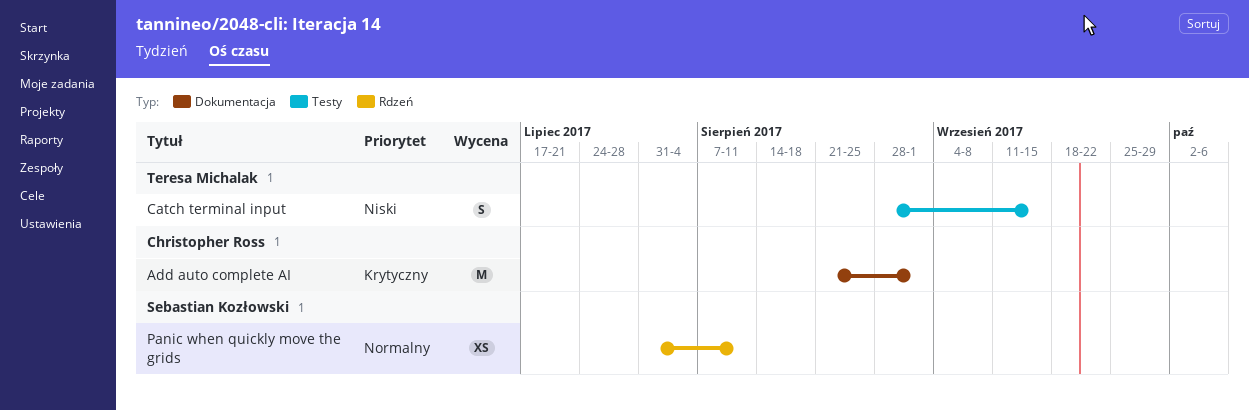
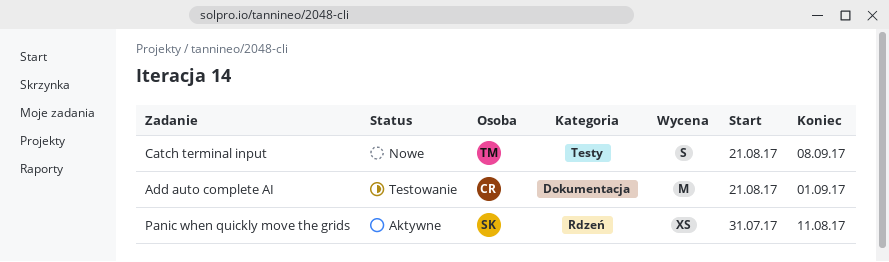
Catch terminal input, start: Aug 28 -> Aug 21
Catch terminal input, due: Sep 15 -> Sep 8

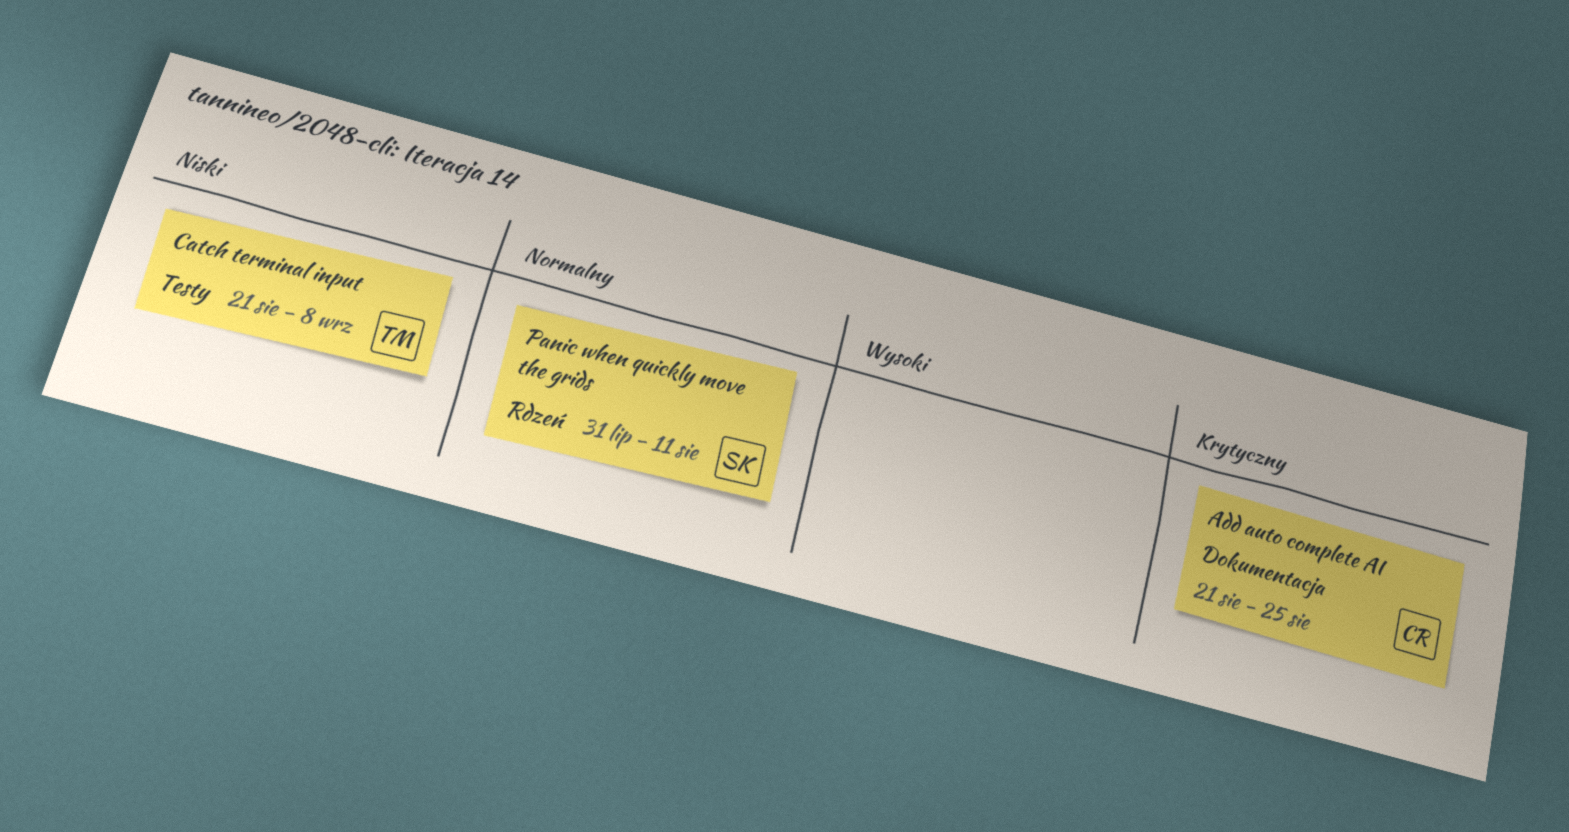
Add auto complete AI, due: Sep 1 -> Aug 25

